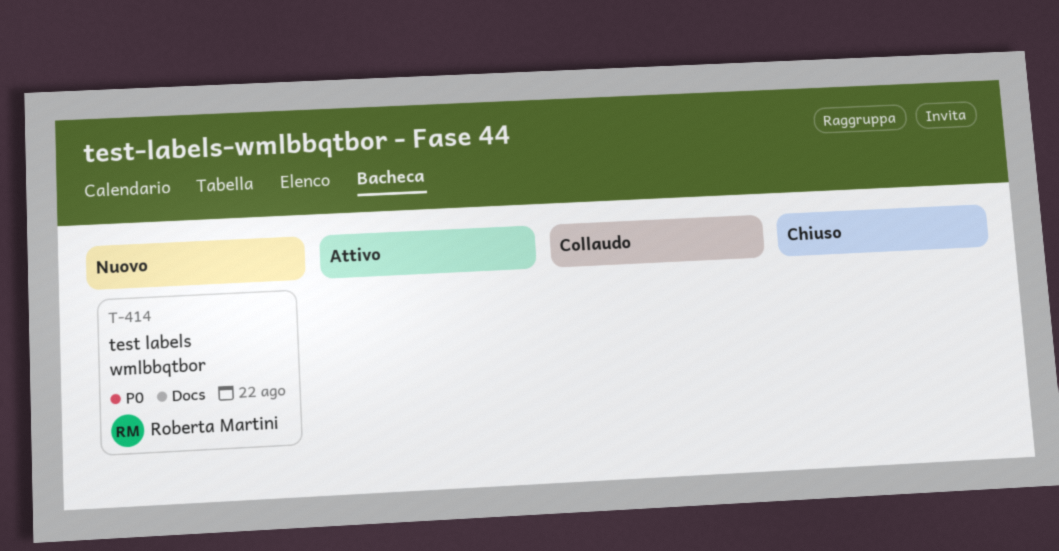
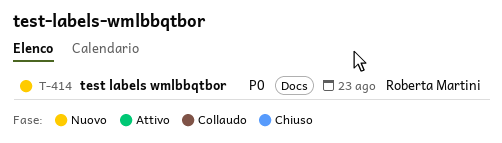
T-414, due: Aug 22 -> Aug 23

